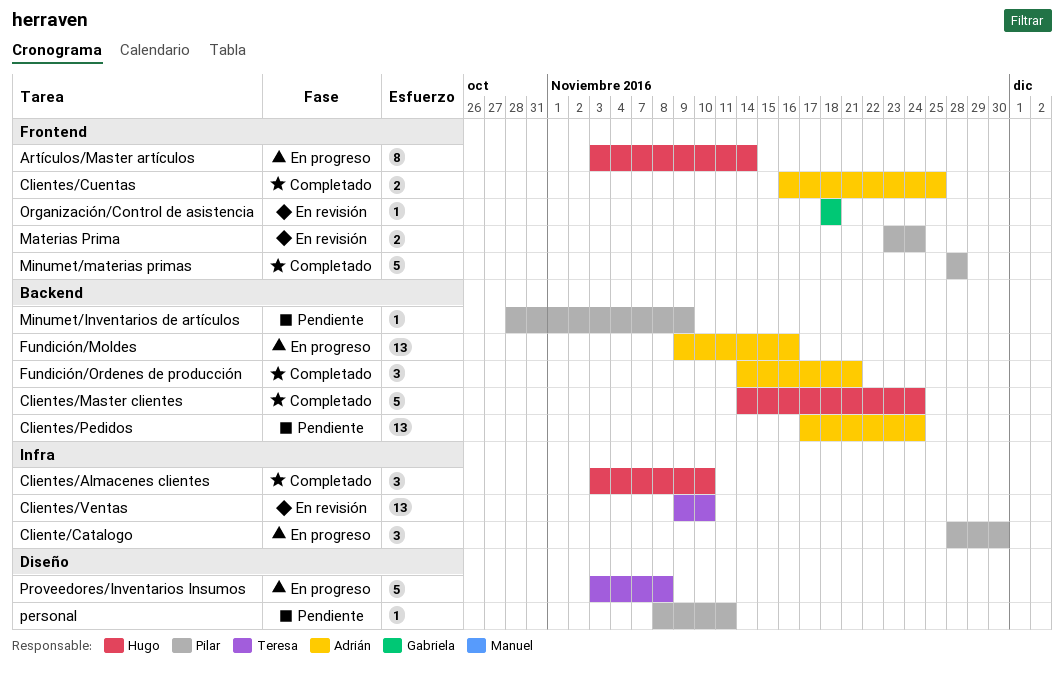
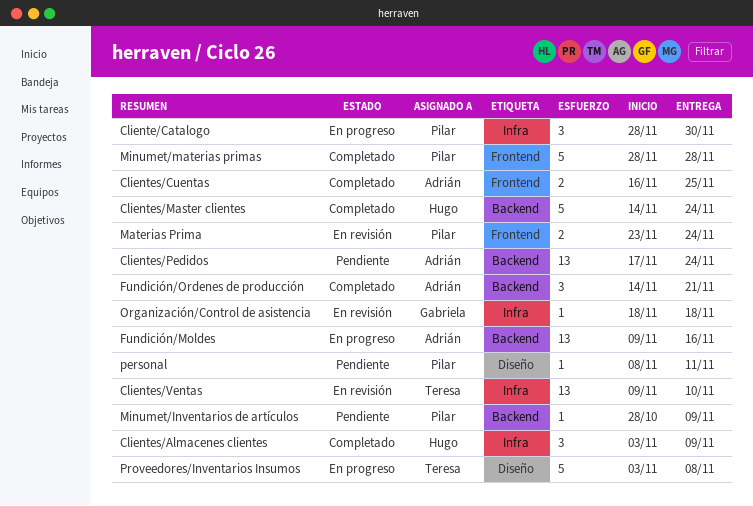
Artículos/Master artículos: present -> none
Clientes/Almacenes clientes, due: Nov 10 -> Nov 9
Organización/Control de asistencia, label: Frontend -> Infra

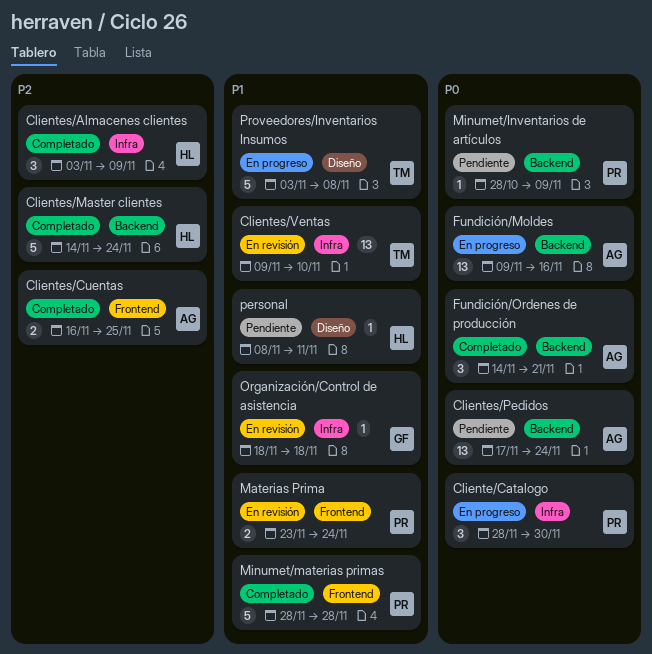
personal, owner: Pilar -> Hugo

